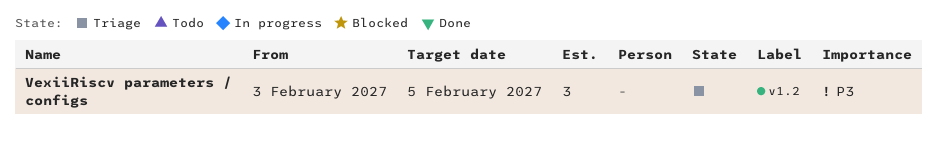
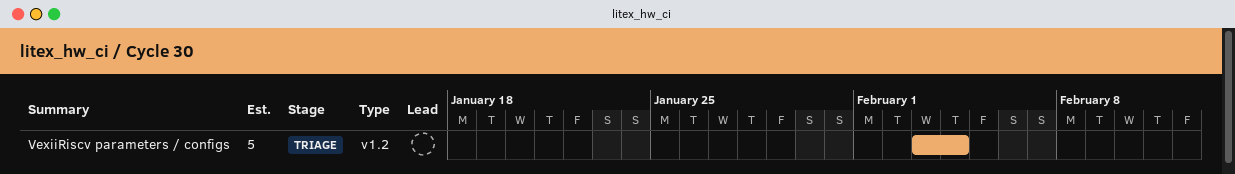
VexiiRiscv parameters / configs, estimate: 3 -> 5
VexiiRiscv parameters / configs, due: Feb 5 -> Feb 4

